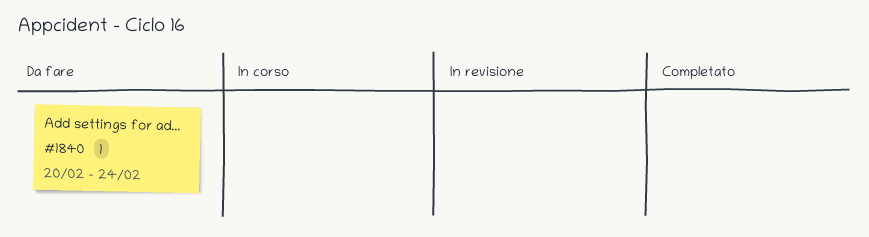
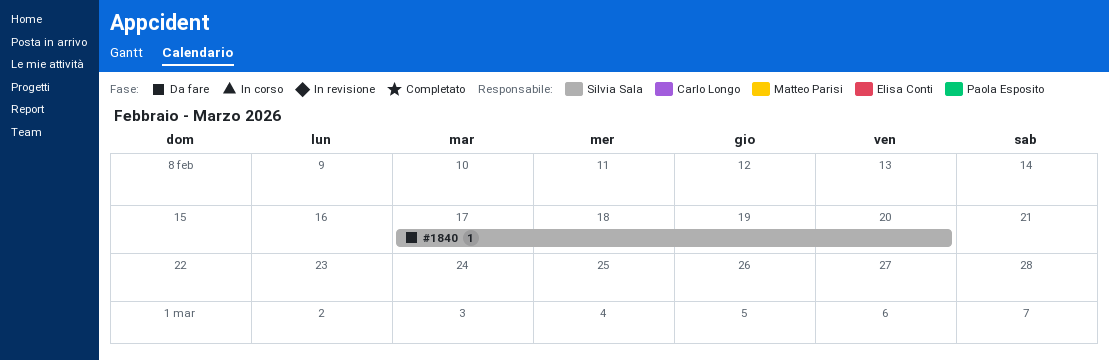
#1840, start: Feb 20 -> Feb 17
#1840, due: Feb 24 -> Feb 20

